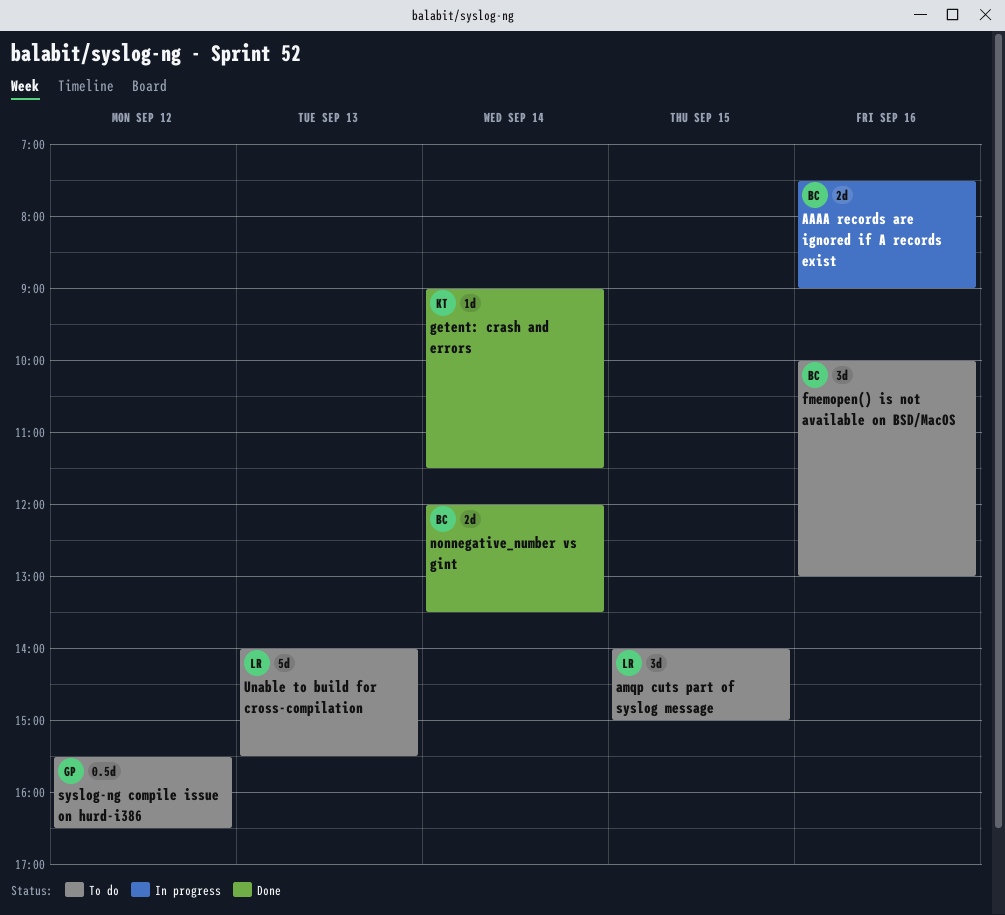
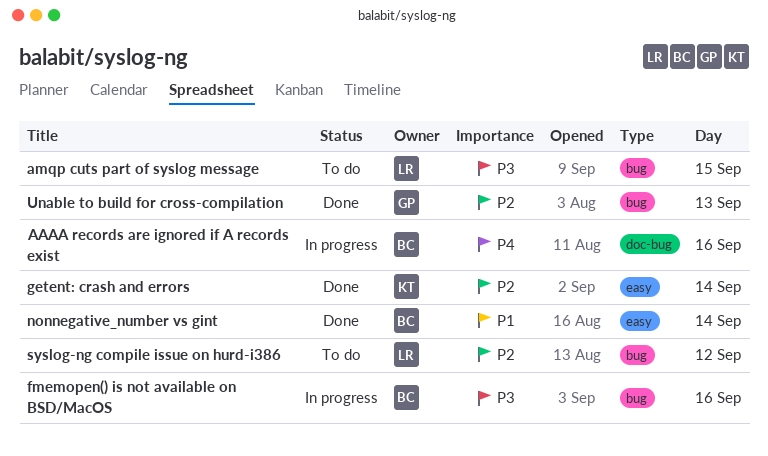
fmemopen() is not available on BSD/MacOS, status: To do -> In progress
syslog-ng compile issue on hurd-i386, owner: GP -> LR
Unable to build for cross-compilation, status: To do -> Done
Unable to build for cross-compilation, owner: LR -> GP

